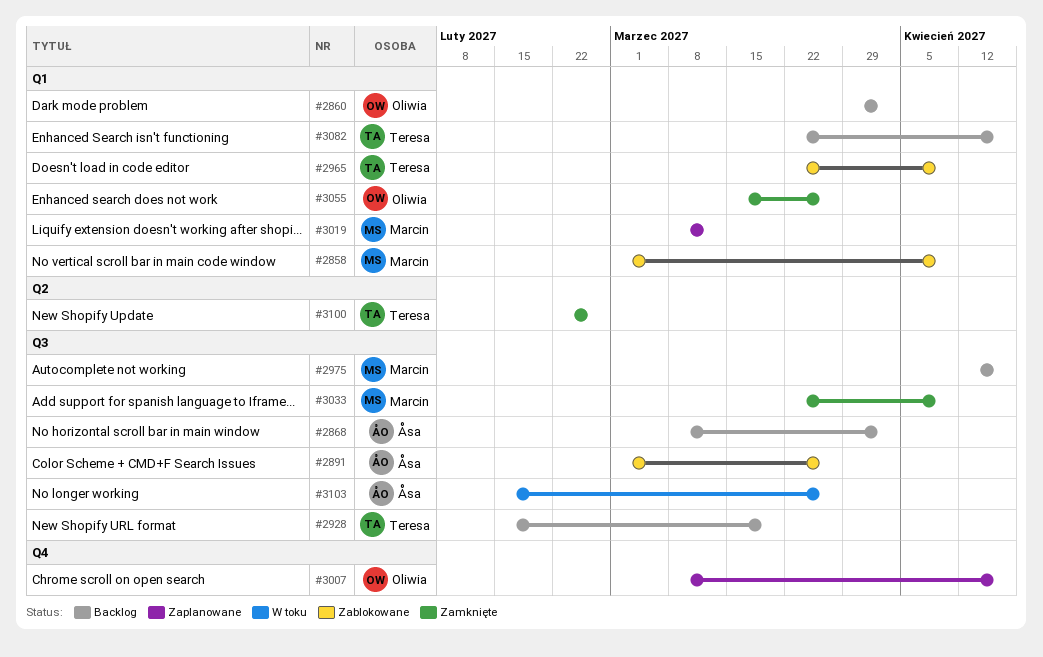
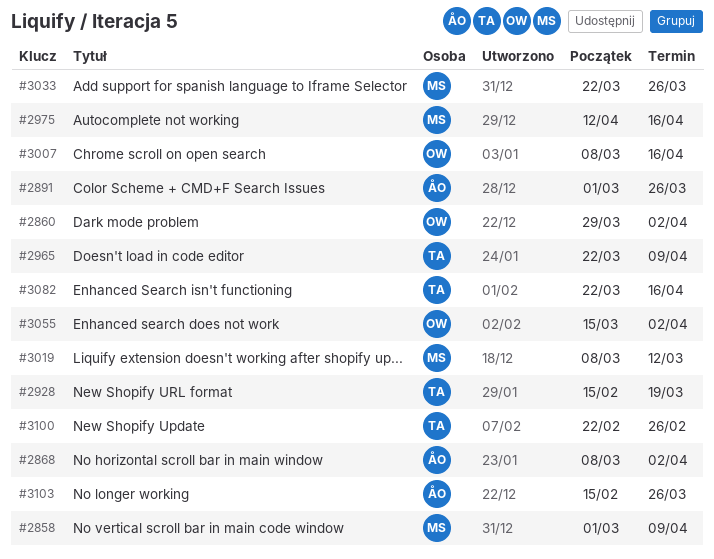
#3033, due: Apr 9 -> Mar 26
#3055, due: Mar 26 -> Apr 2

